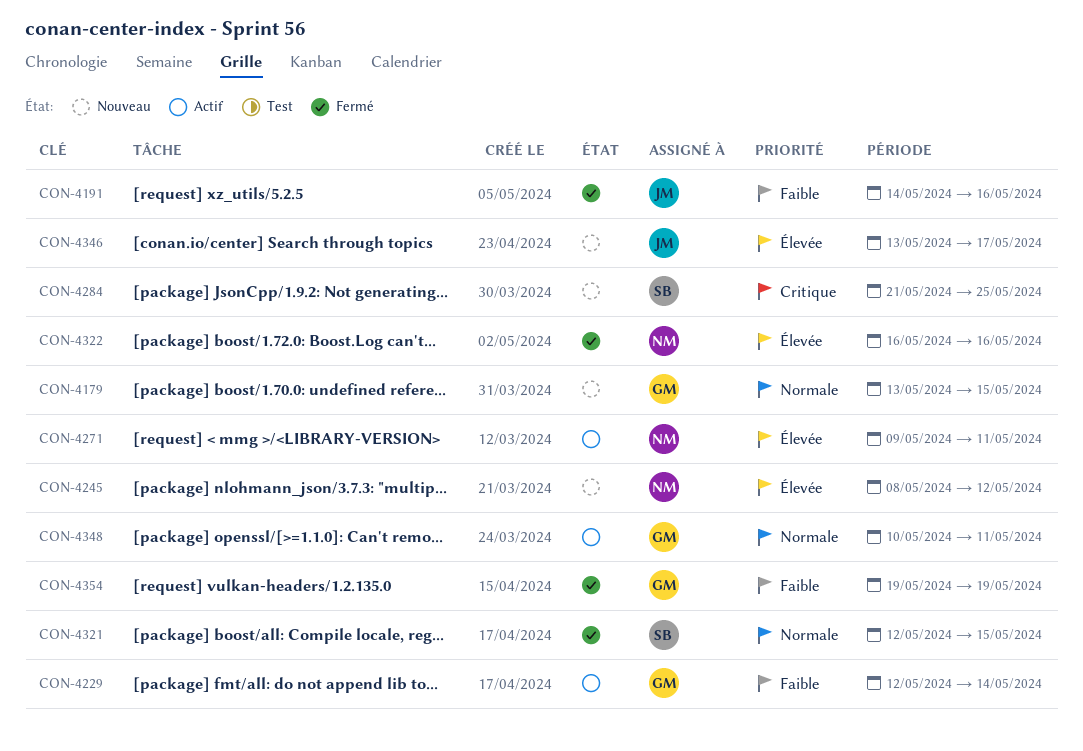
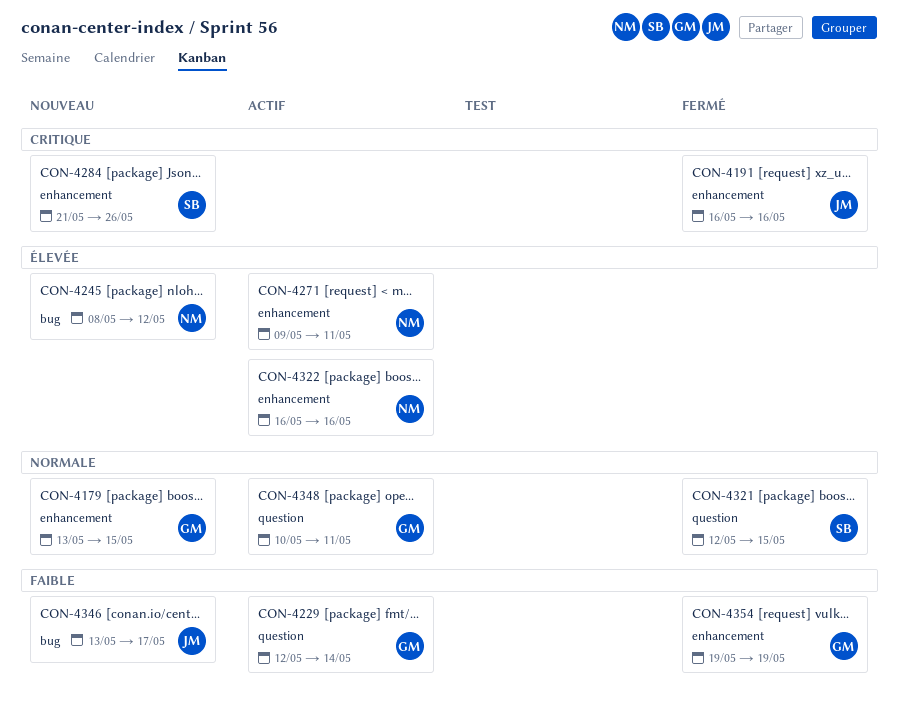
CON-4191, priority: Faible -> Critique
CON-4191, start: May 14 -> May 16
CON-4284, due: May 25 -> May 26
CON-4322, status: Fermé -> Actif
CON-4346, priority: Élevée -> Faible

